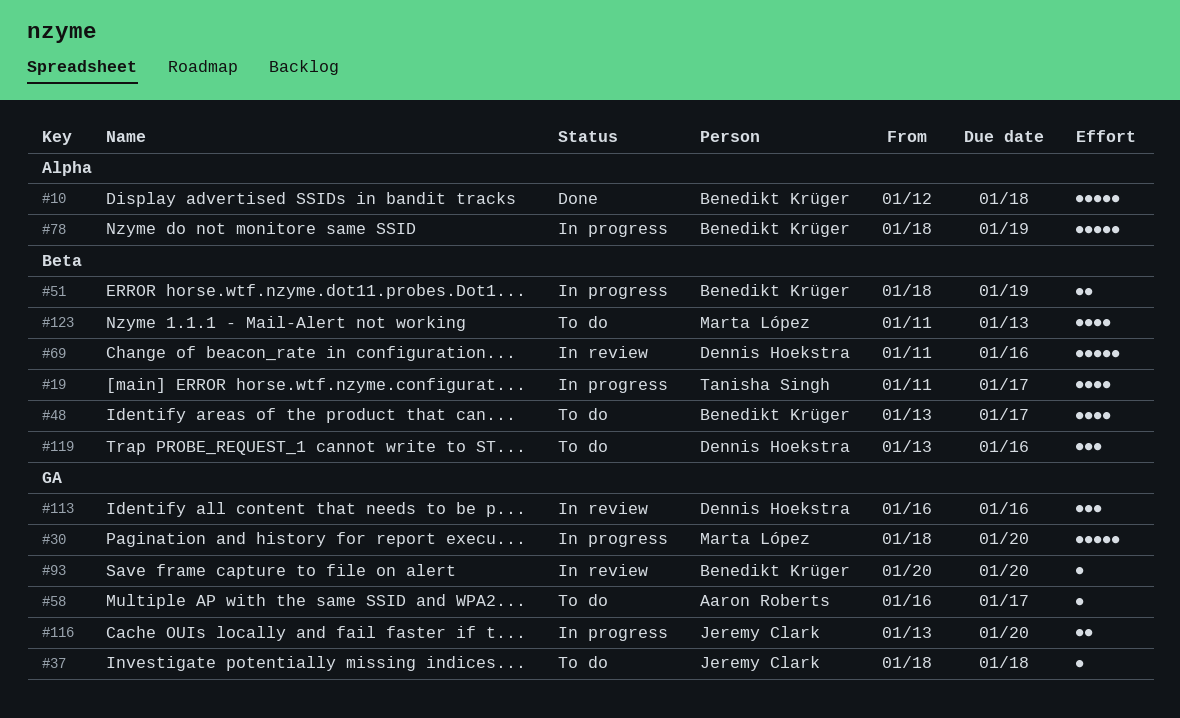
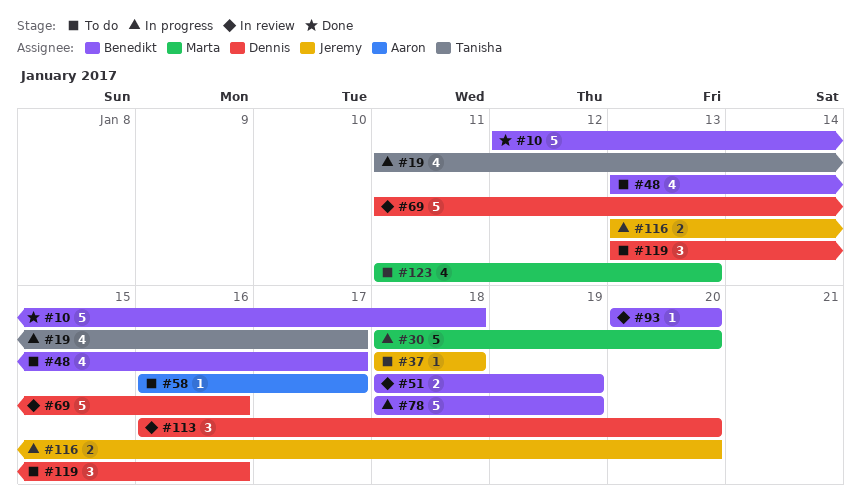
#51, status: In progress -> In review
#113, due: Jan 16 -> Jan 20

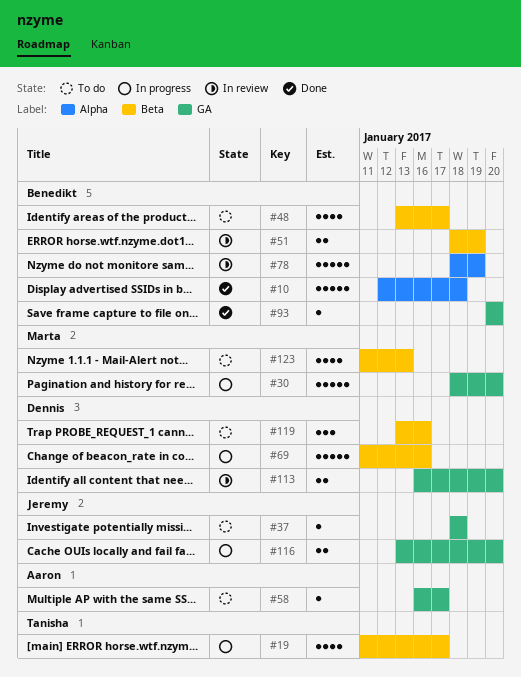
#69, status: In review -> In progress
#78, status: In progress -> In review
#93, status: In review -> Done
#113, estimate: 3 -> 2

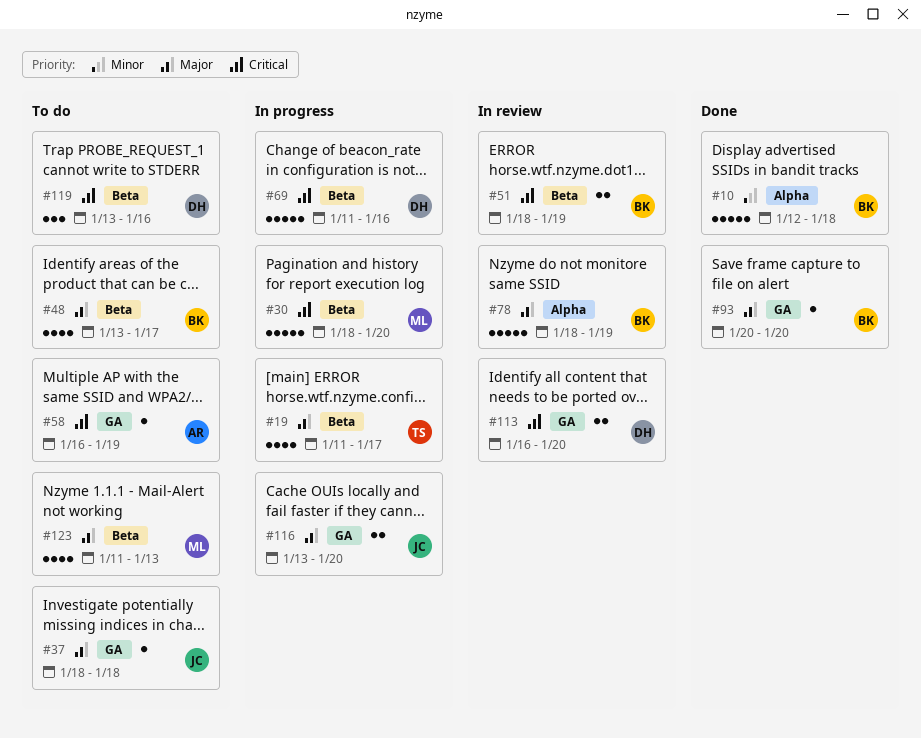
#30, label: GA -> Beta
#58, due: Jan 17 -> Jan 19

